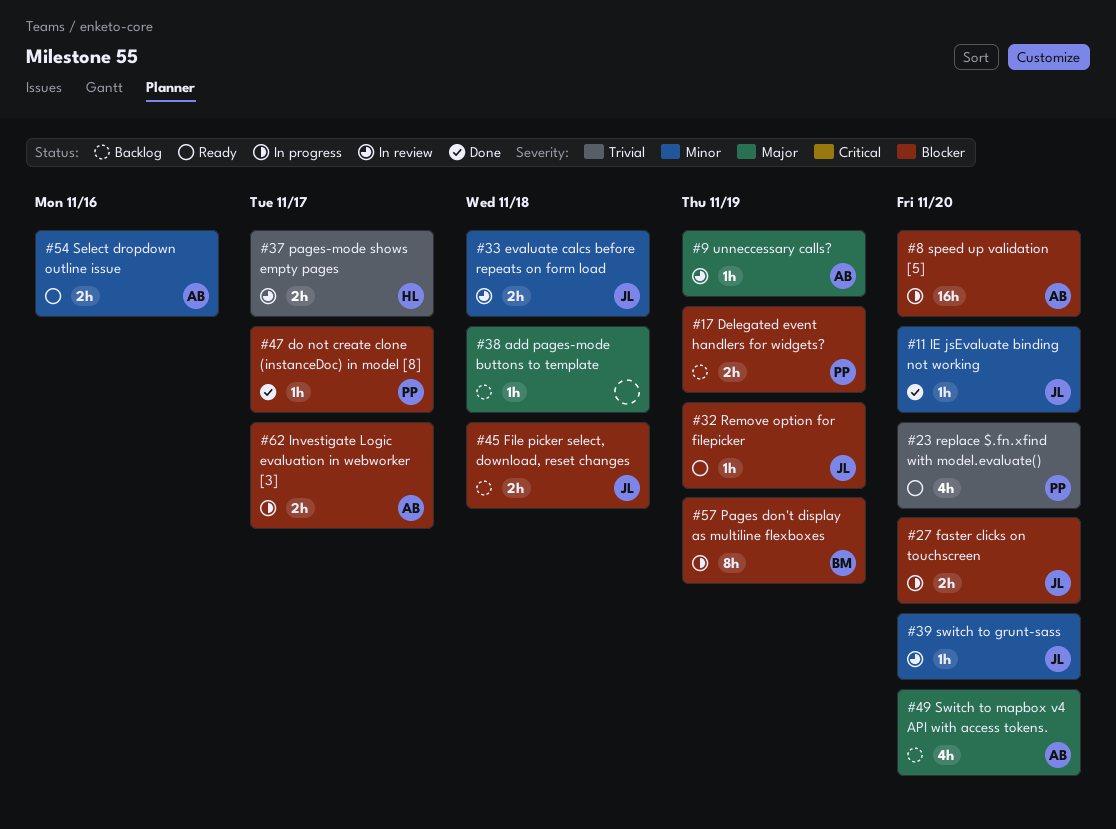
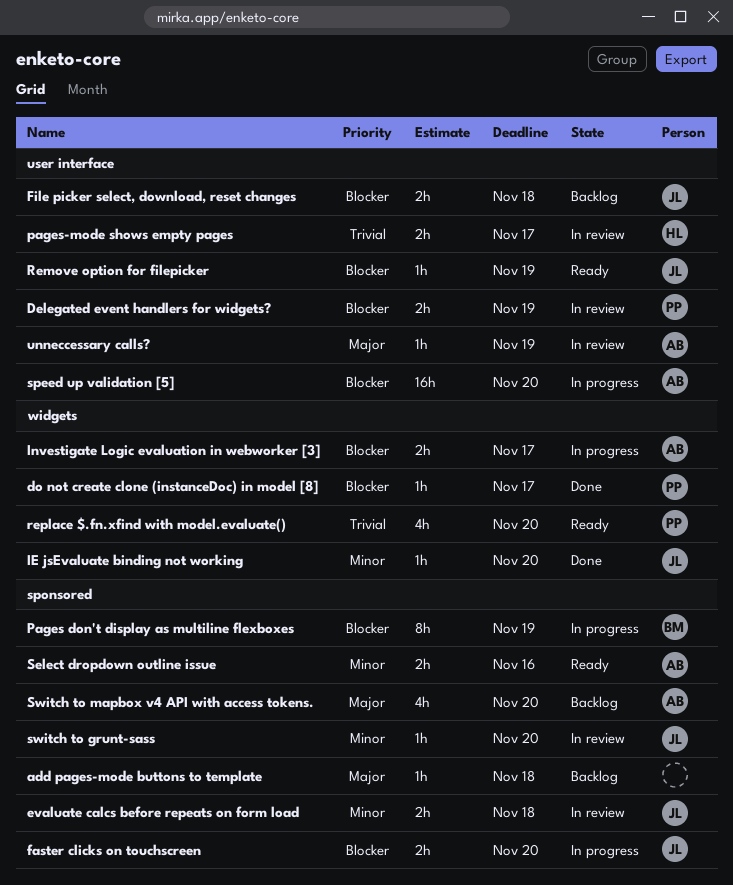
Delegated event handlers for widgets?, status: Backlog -> In review

